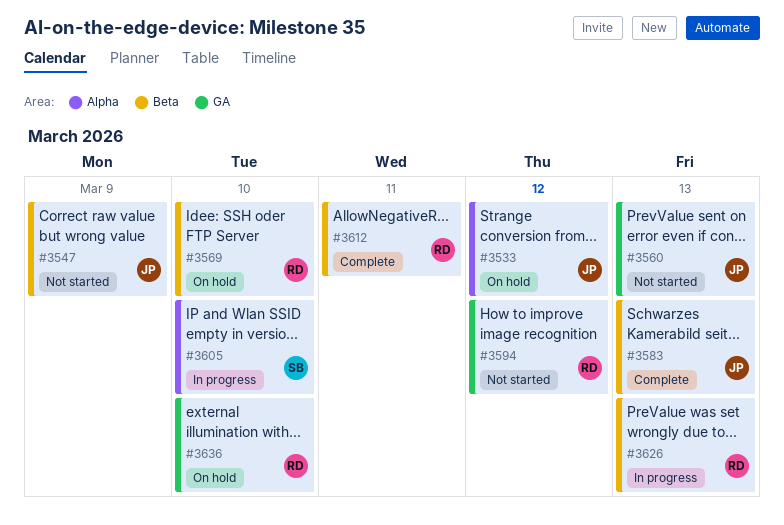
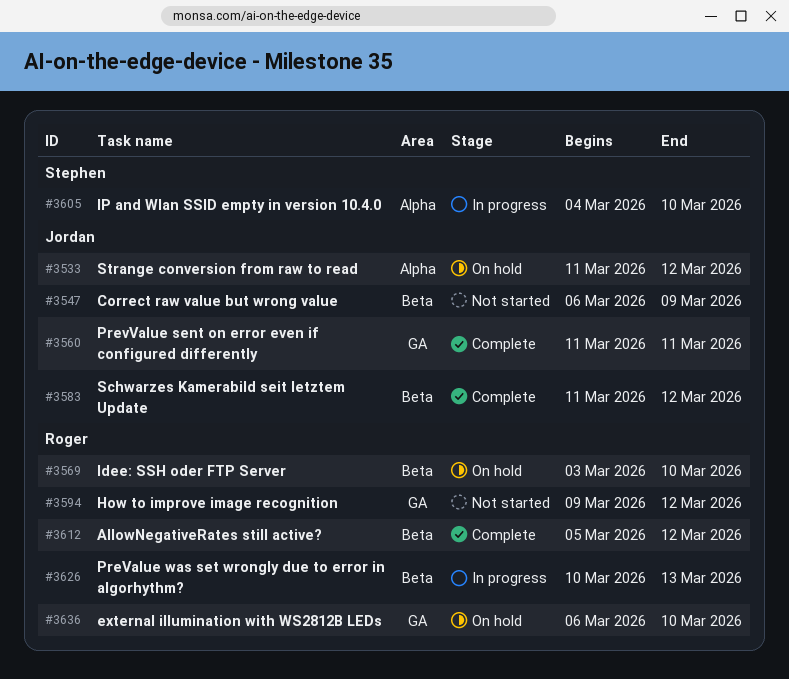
#3560, status: Not started -> Complete
#3560, due: Mar 13 -> Mar 11
#3583, due: Mar 13 -> Mar 12
#3612, due: Mar 11 -> Mar 12

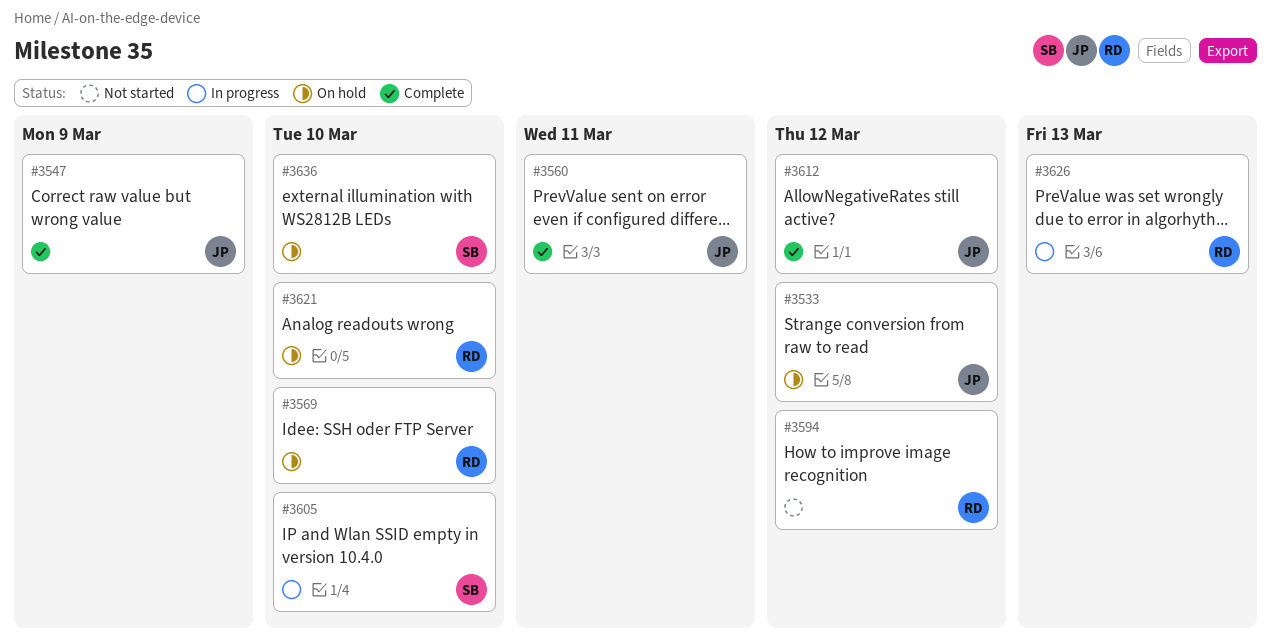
#3547, status: Not started -> Complete
#3583: present -> none
#3612, owner: Roger -> Jordan
#3621: none -> present
#3636, owner: Roger -> Stephen

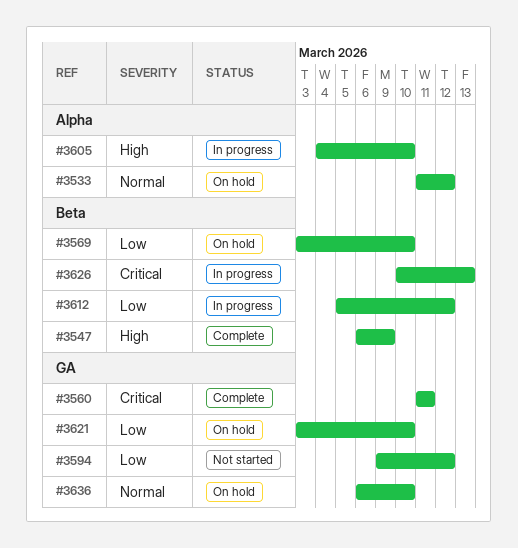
#3612, status: Complete -> In progress

